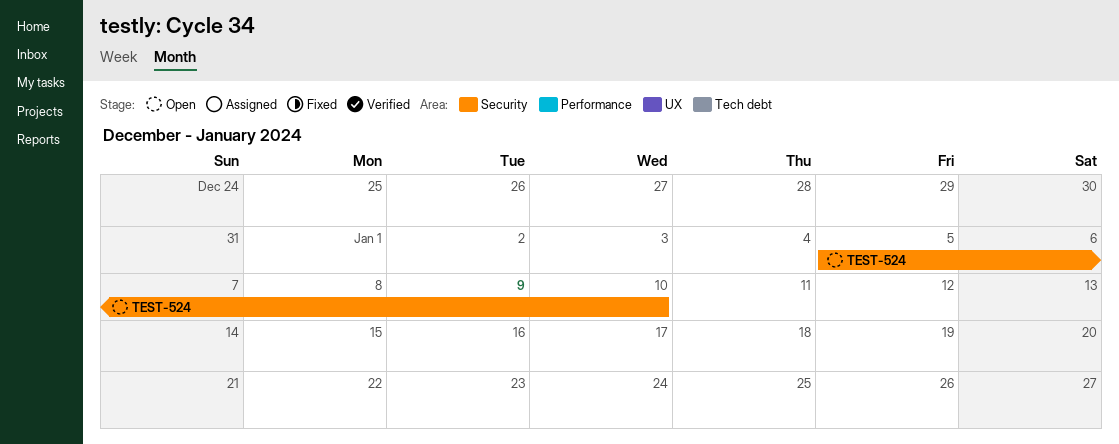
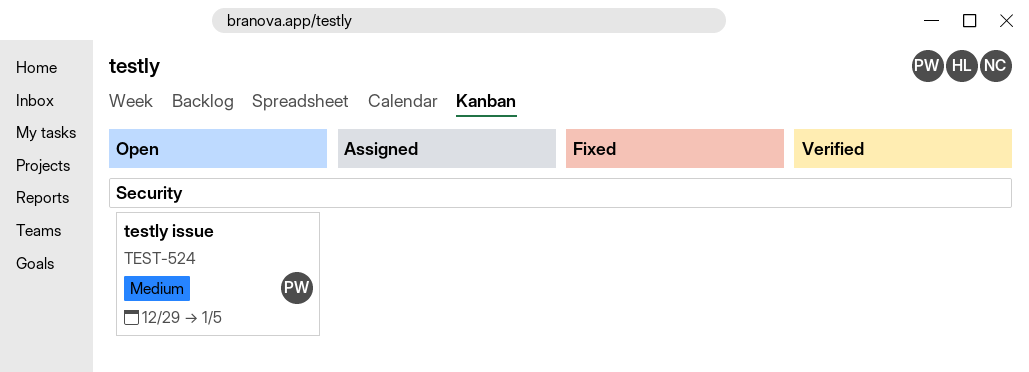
TEST-524, start: Jan 5 -> Dec 29
TEST-524, due: Jan 10 -> Jan 5

